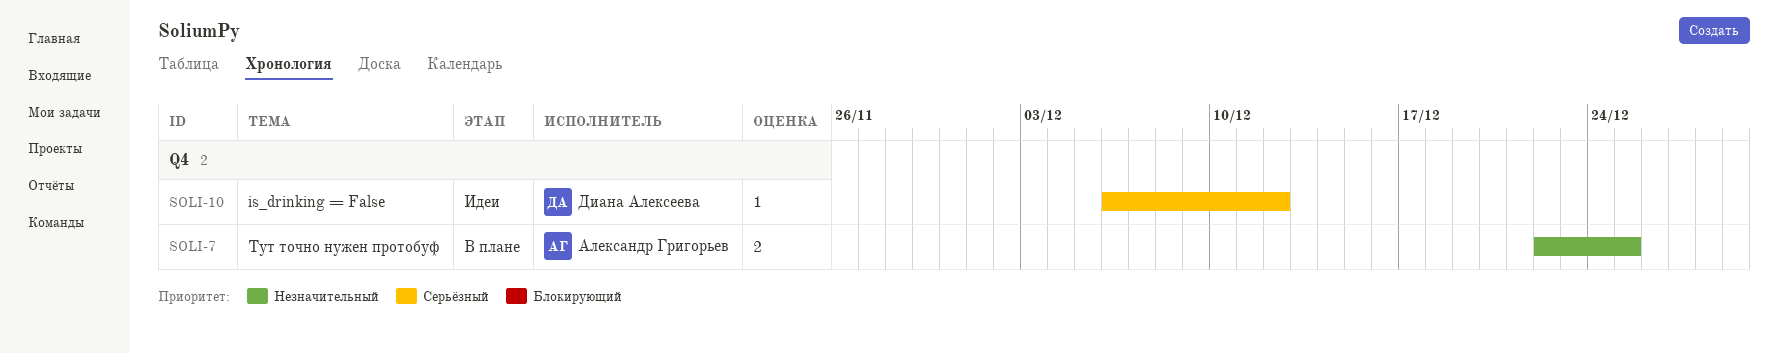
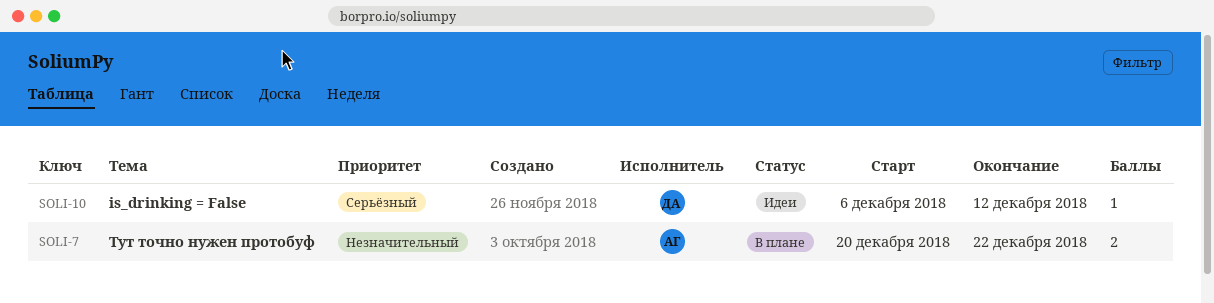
SOLI-7, start: Dec 22 -> Dec 20
SOLI-7, due: Dec 25 -> Dec 22

